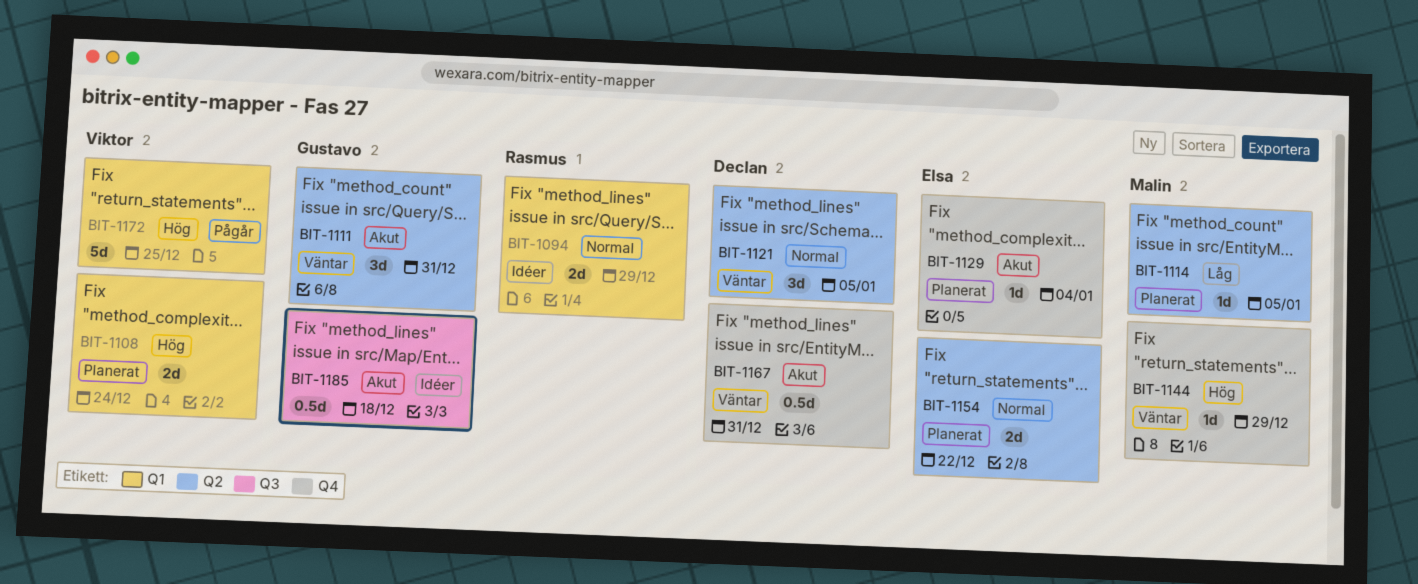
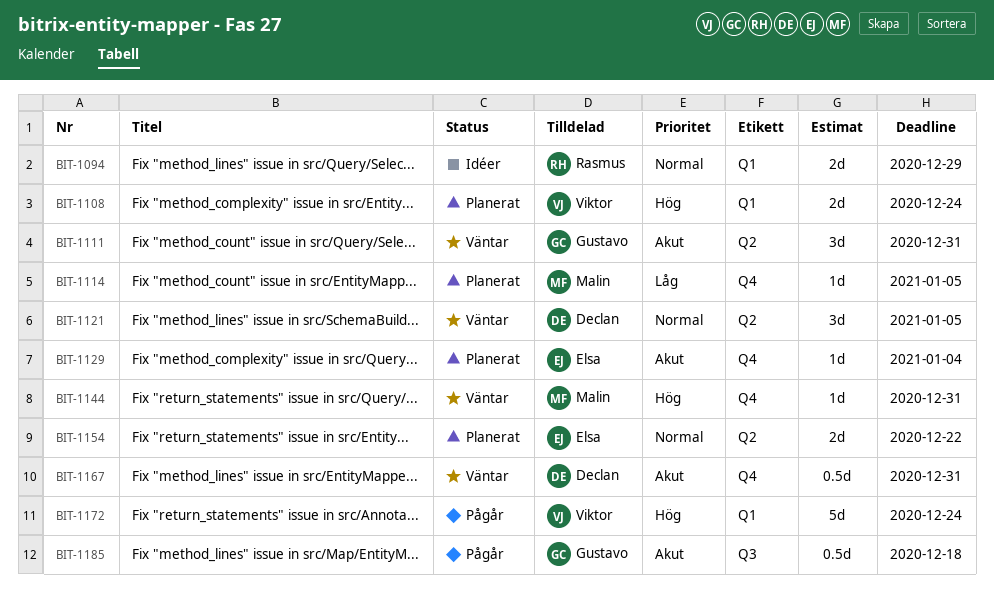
BIT-1114, label: Q2 -> Q4
BIT-1144, due: Dec 29 -> Dec 31
BIT-1172, due: Dec 25 -> Dec 24
BIT-1185, status: Idéer -> Pågår

